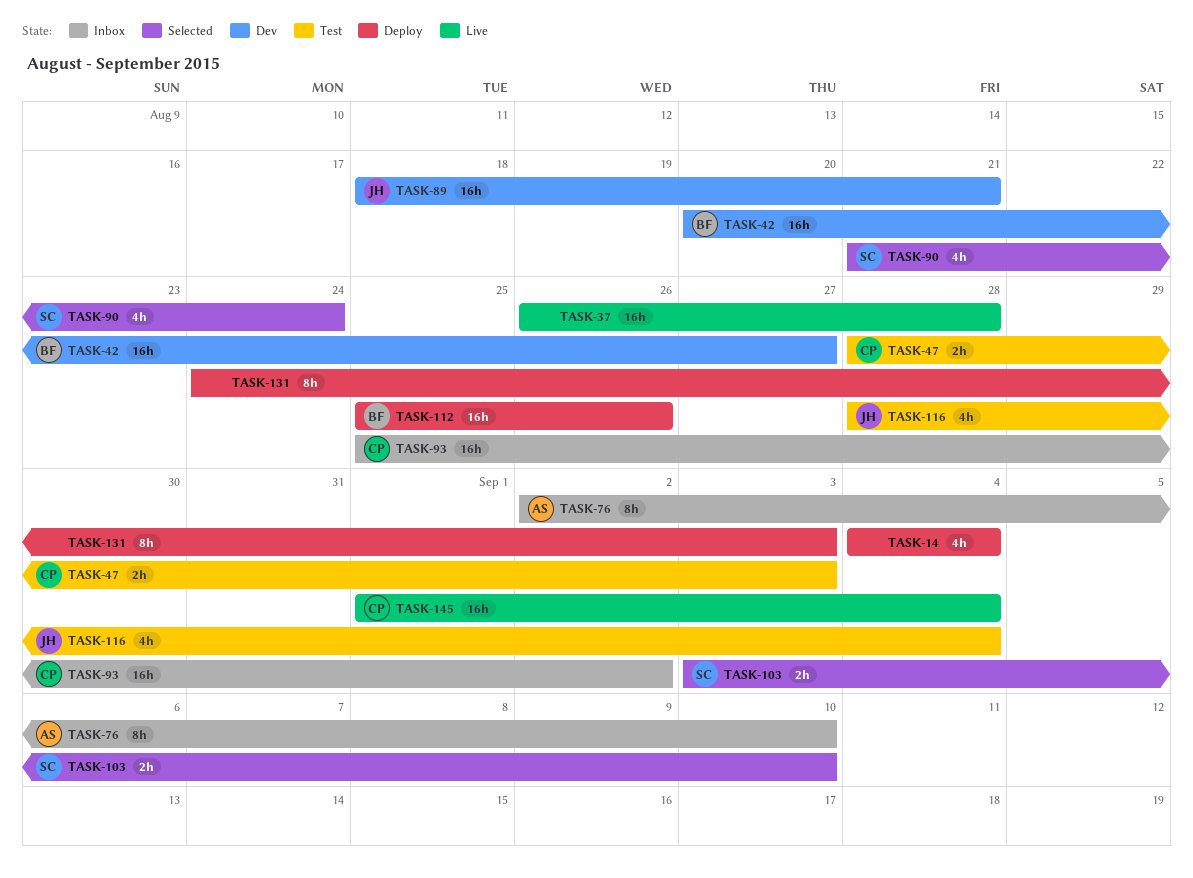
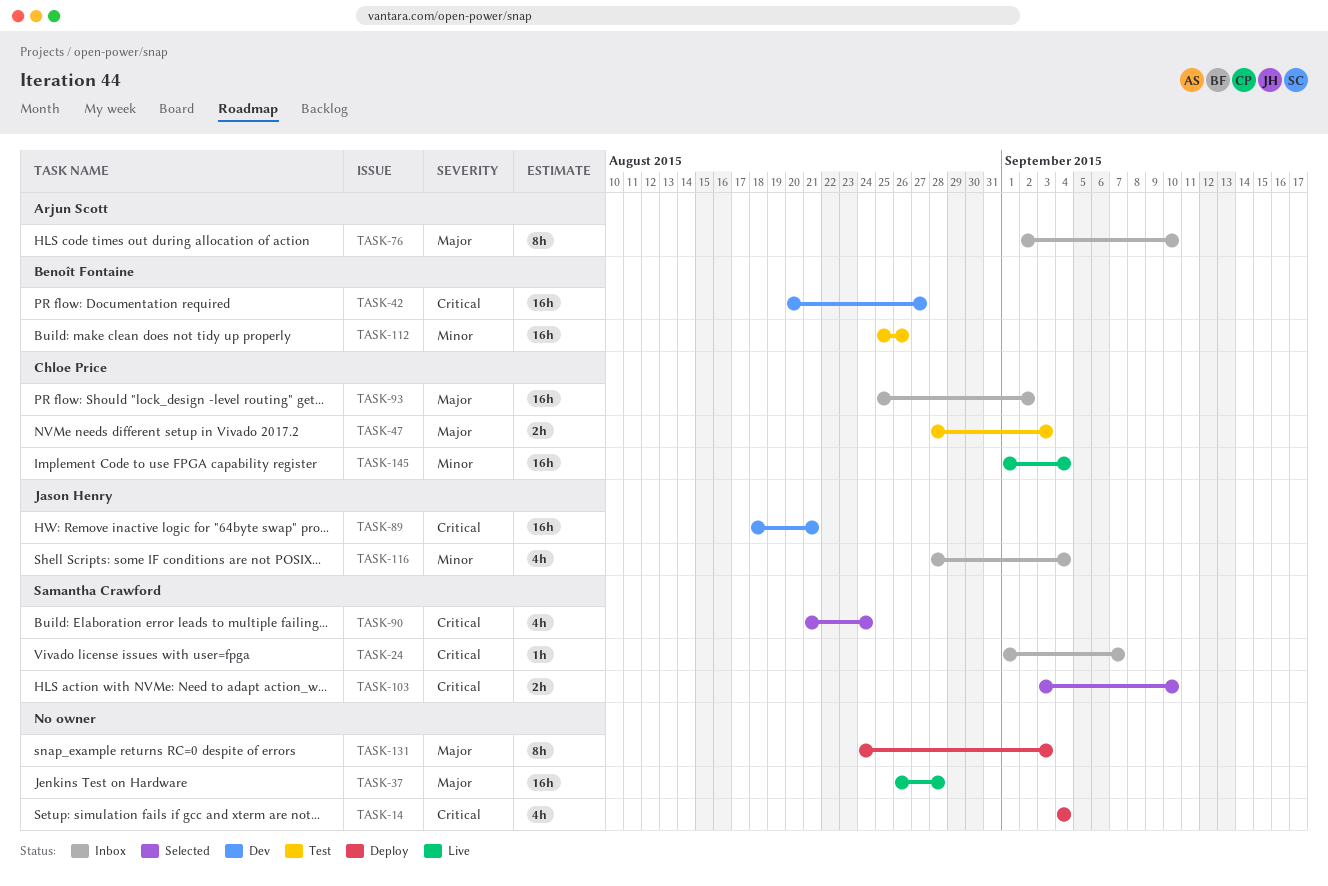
TASK-24: none -> present
TASK-112, status: Deploy -> Test
TASK-116, status: Test -> Inbox

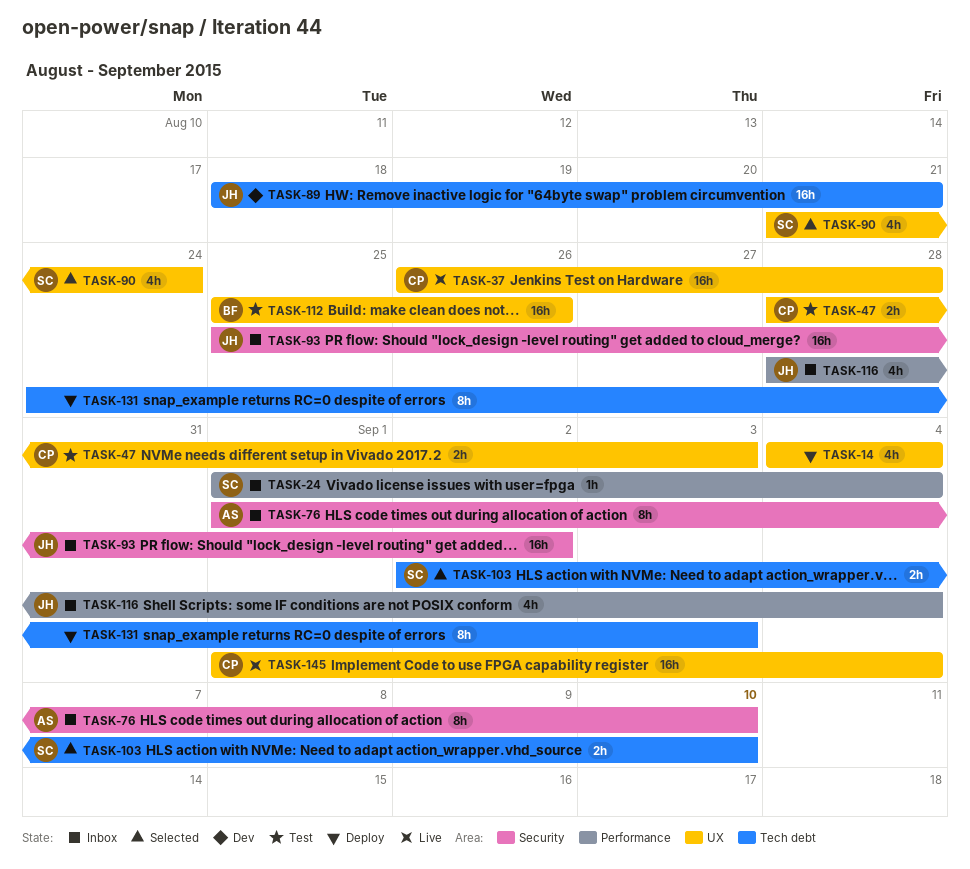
TASK-24, due: Sep 7 -> Sep 4
TASK-37, owner: none -> Chloe Price
TASK-42: present -> none
TASK-76, start: Sep 2 -> Sep 1
TASK-93, owner: Chloe Price -> Jason Henry
TASK-103, start: Sep 3 -> Sep 2

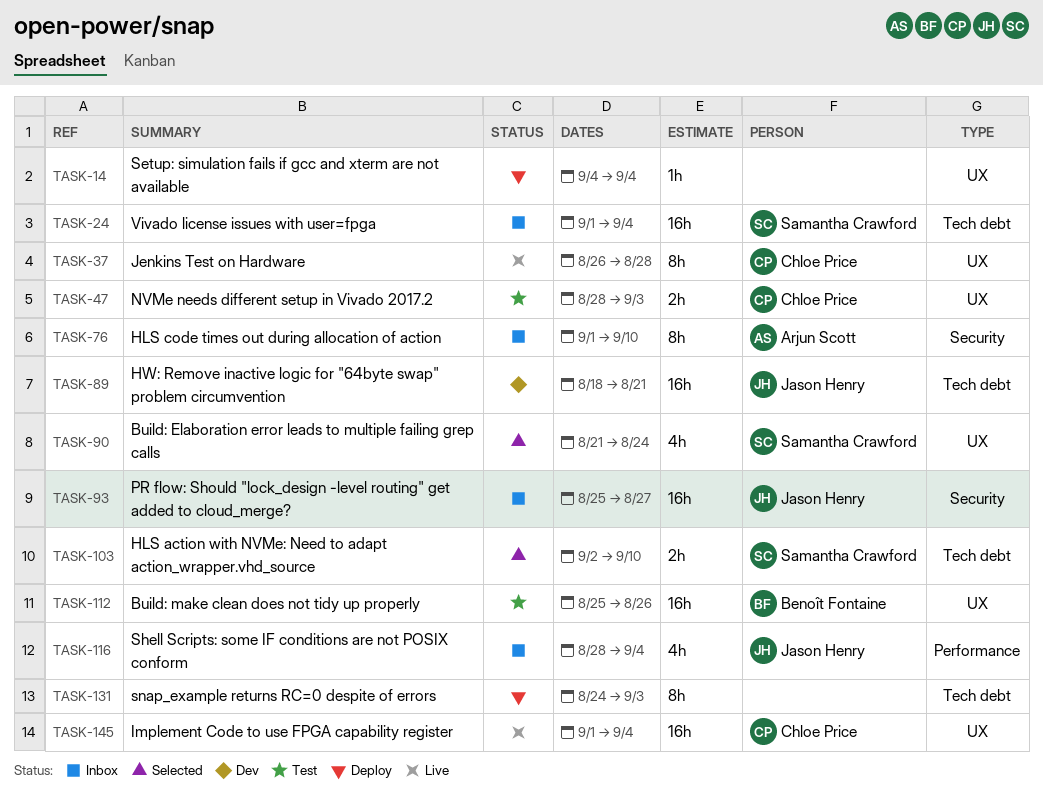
TASK-14, estimate: 4h -> 1h
TASK-24, label: Performance -> Tech debt
TASK-24, estimate: 1h -> 16h
TASK-37, estimate: 16h -> 8h
TASK-93, due: Sep 2 -> Aug 27

